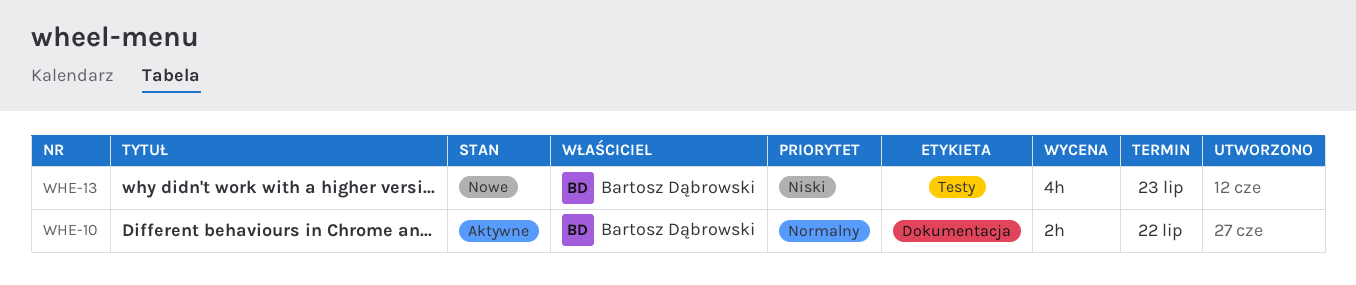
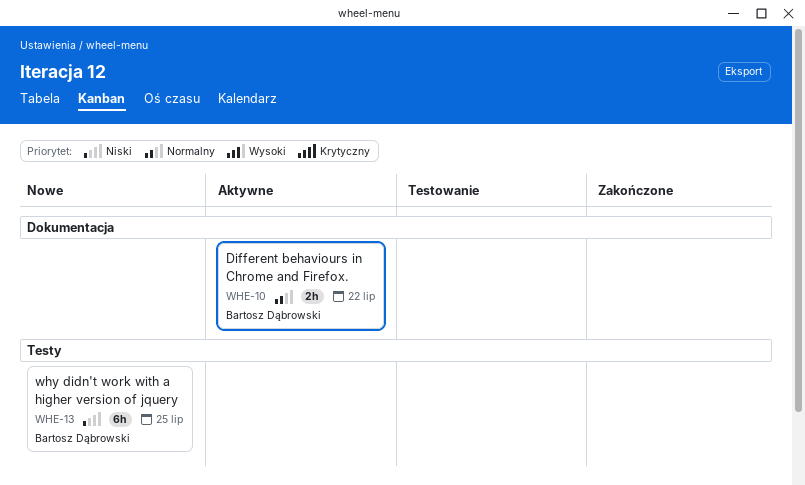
WHE-13, estimate: 4h -> 6h
WHE-13, due: Jul 23 -> Jul 25

